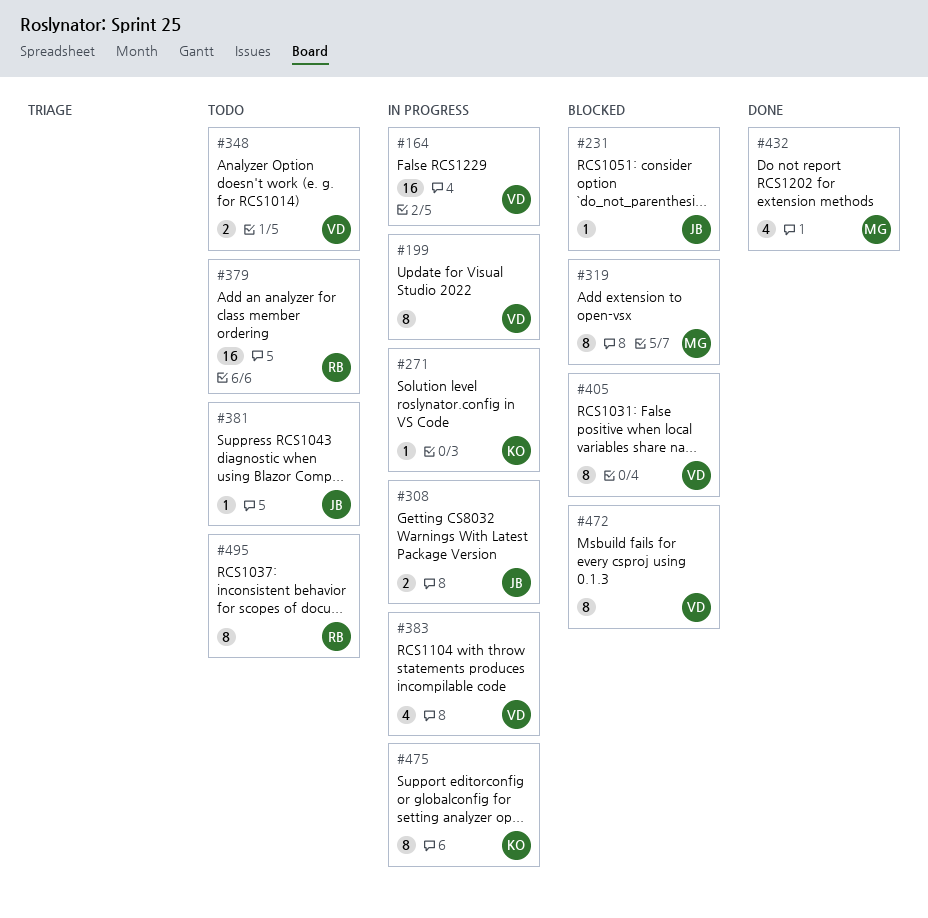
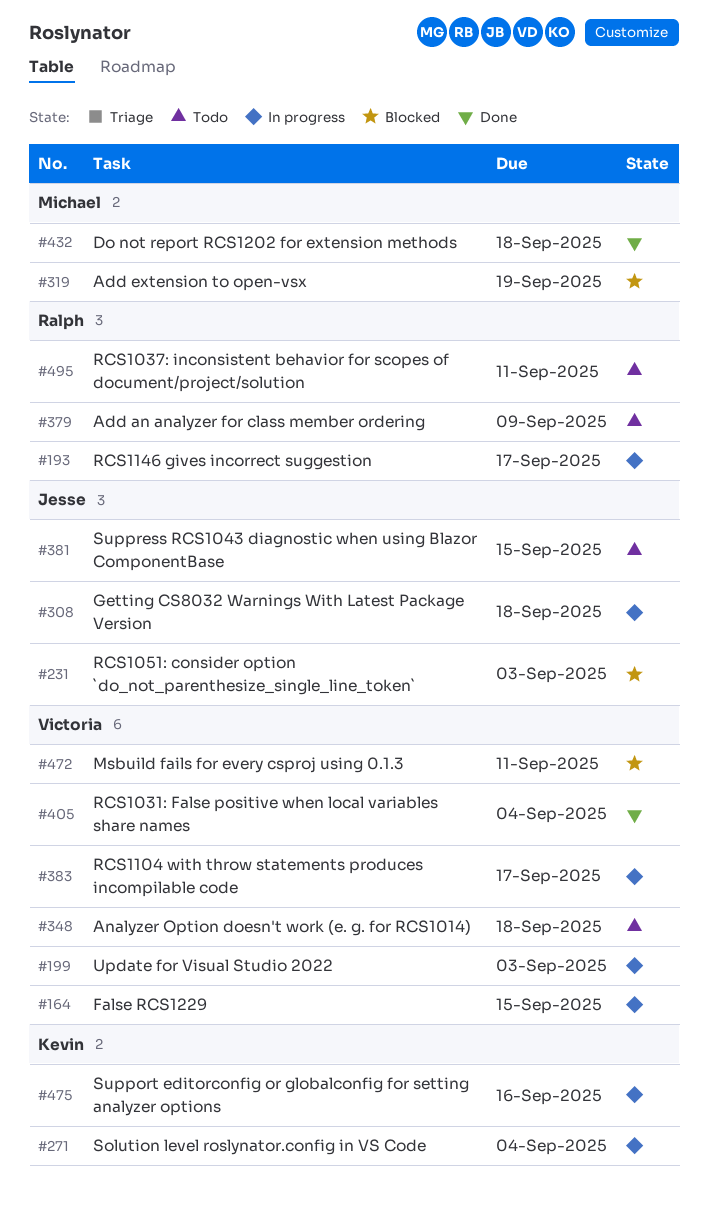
#193: none -> present
#405, status: Blocked -> Done

